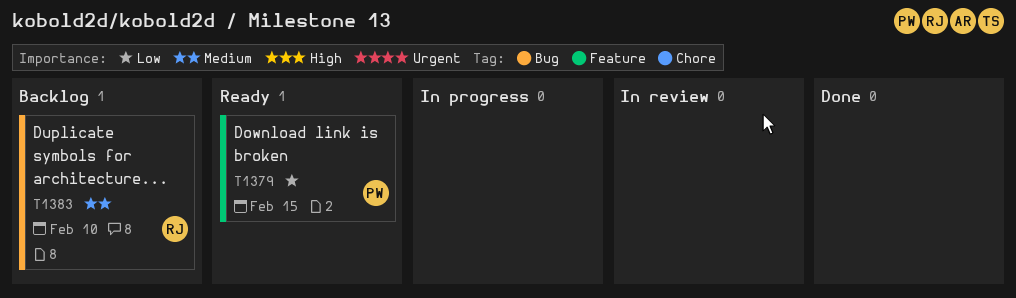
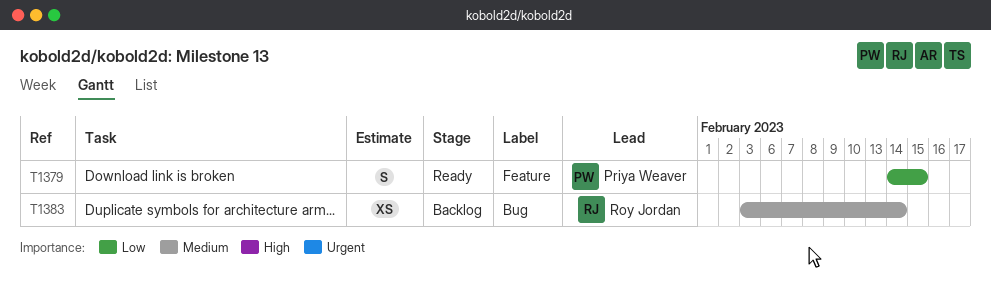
T1383, due: Feb 10 -> Feb 14

